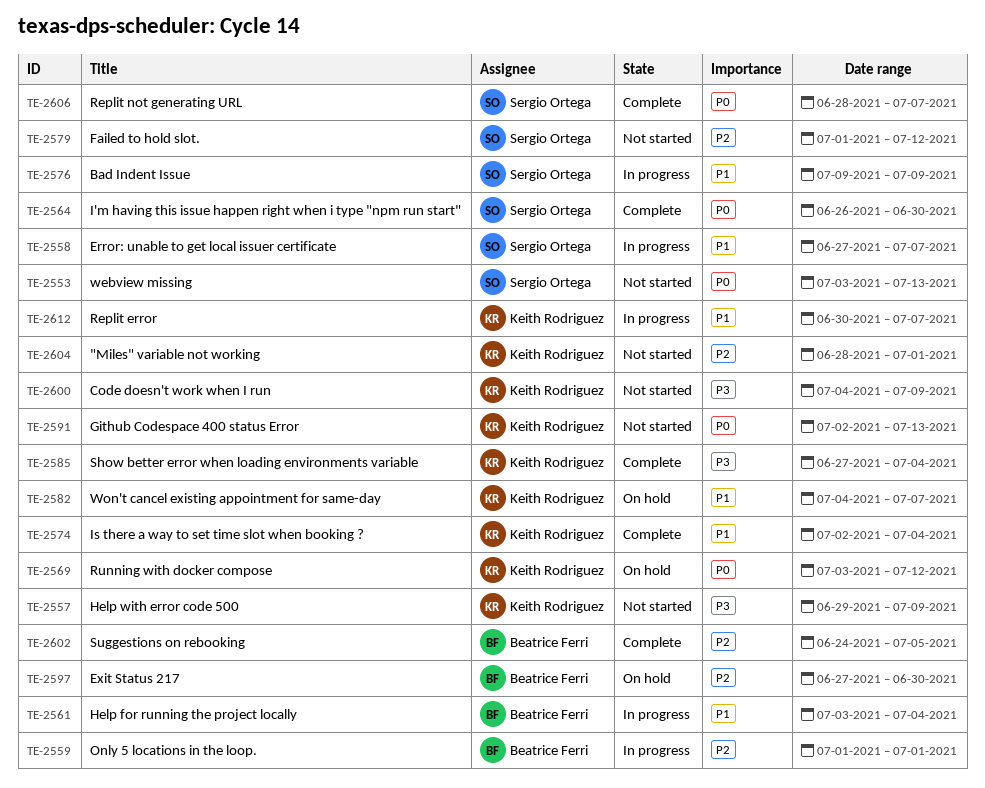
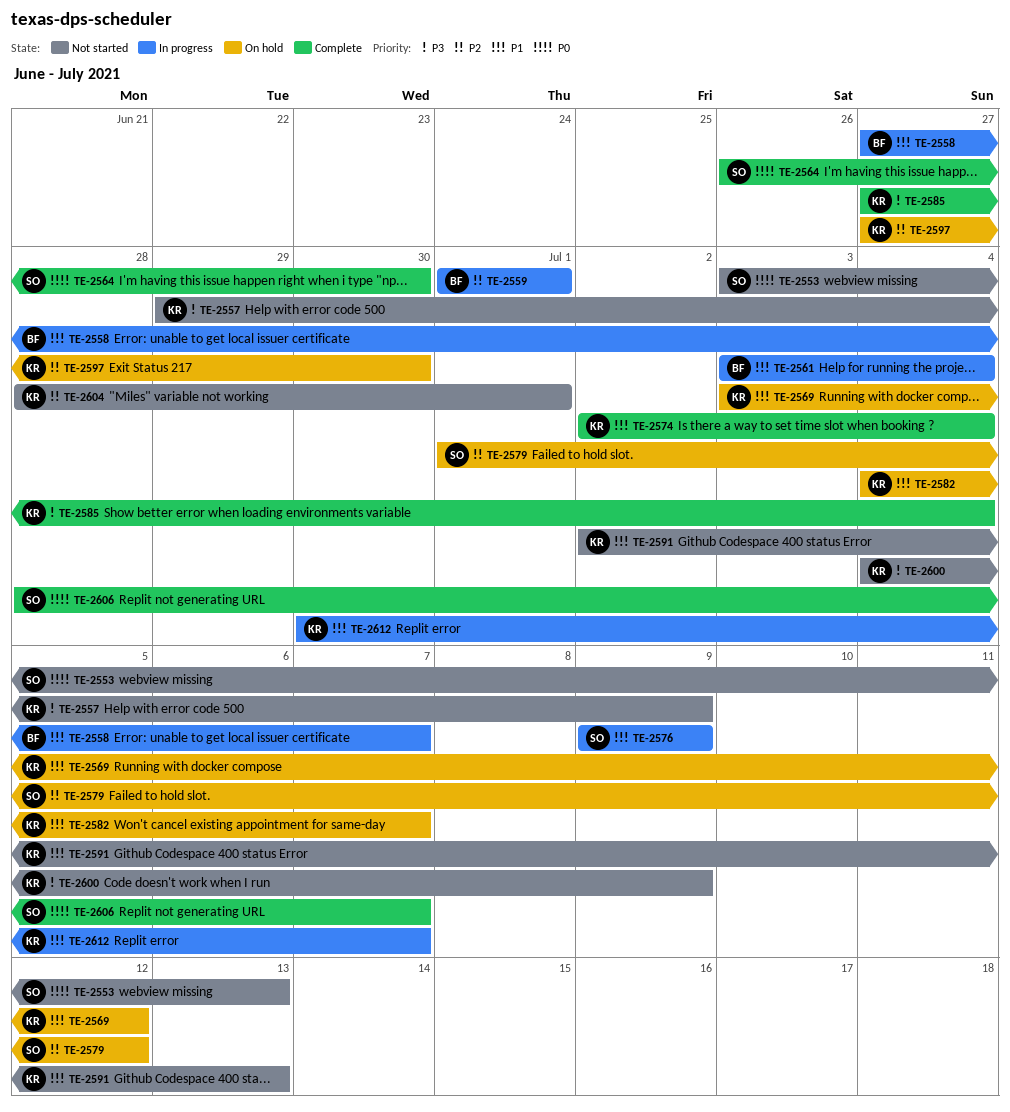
TE-2558, owner: Sergio Ortega -> Beatrice Ferri
TE-2569, priority: P0 -> P1
TE-2579, status: Not started -> On hold
TE-2591, priority: P0 -> P1
TE-2597, owner: Beatrice Ferri -> Keith Rodriguez
TE-2602: present -> none

